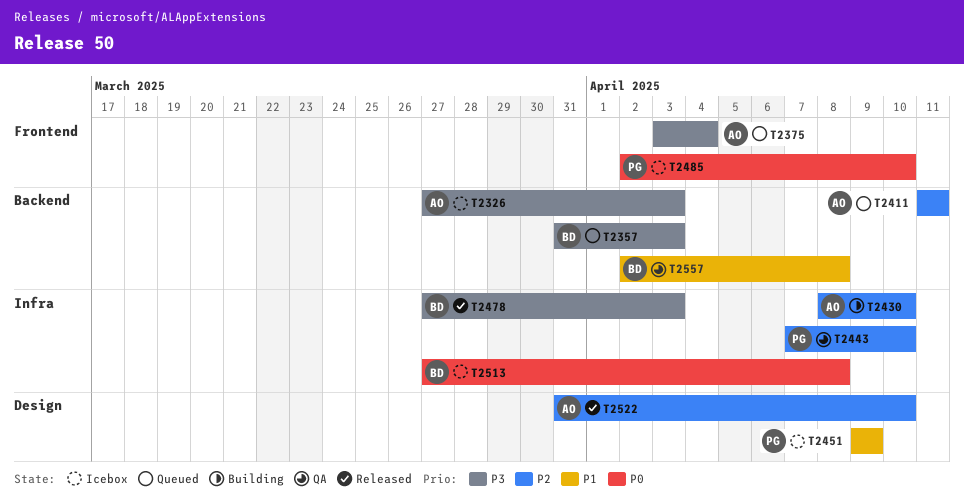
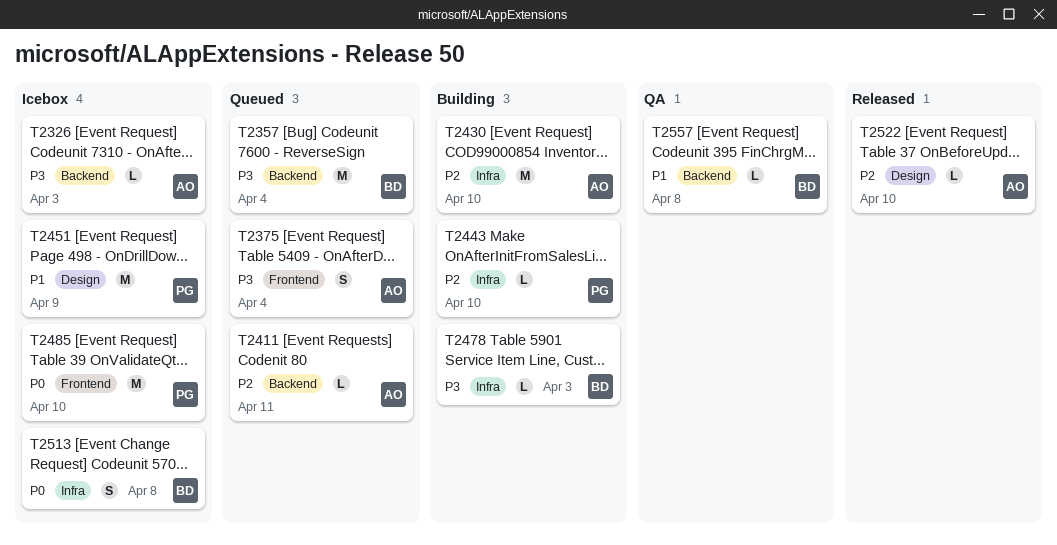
T2357, due: Apr 3 -> Apr 4
T2443, status: QA -> Building
T2478, status: Released -> Building

